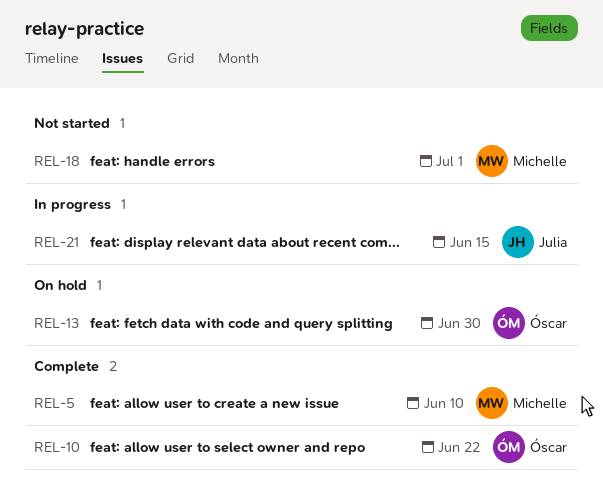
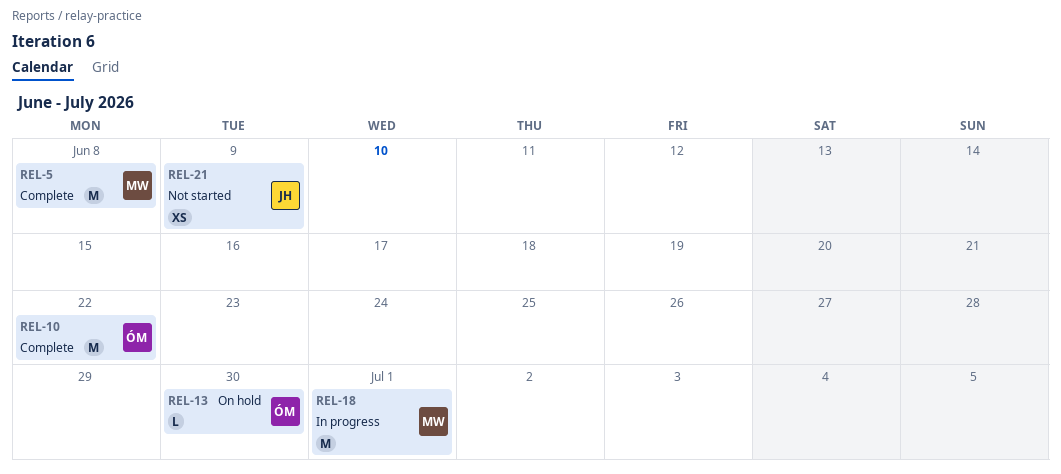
REL-5, due: Jun 10 -> Jun 8
REL-18, status: Not started -> In progress
REL-21, status: In progress -> Not started
REL-21, due: Jun 15 -> Jun 9

